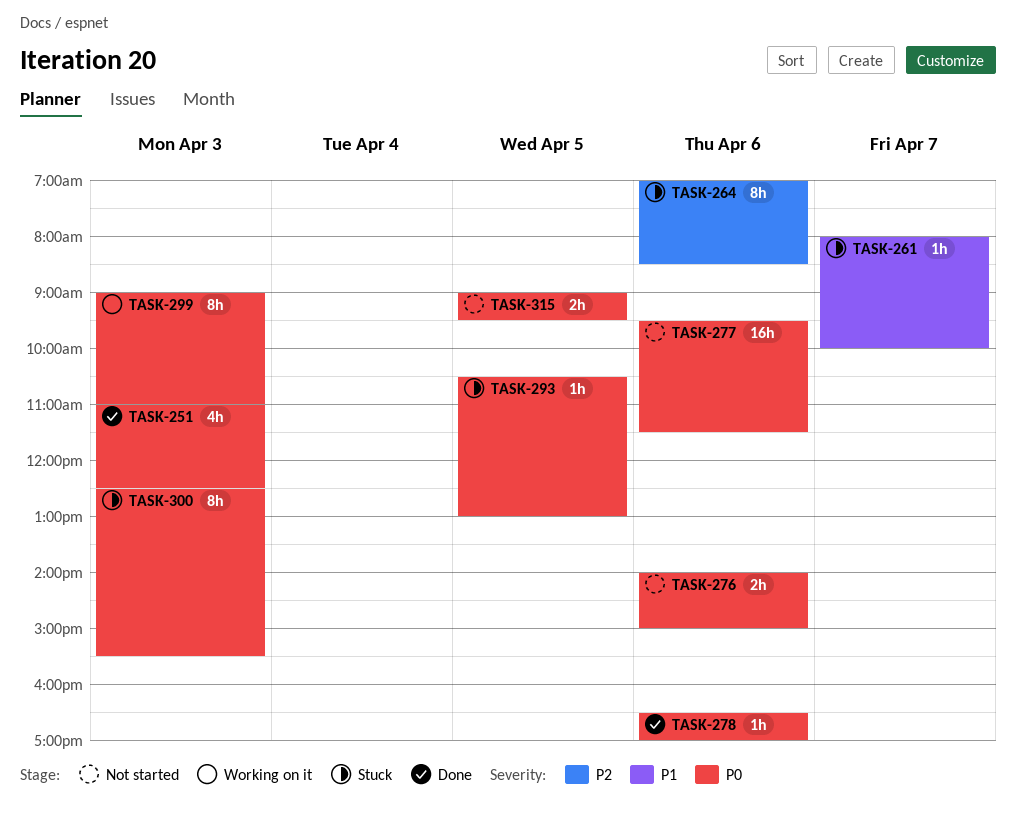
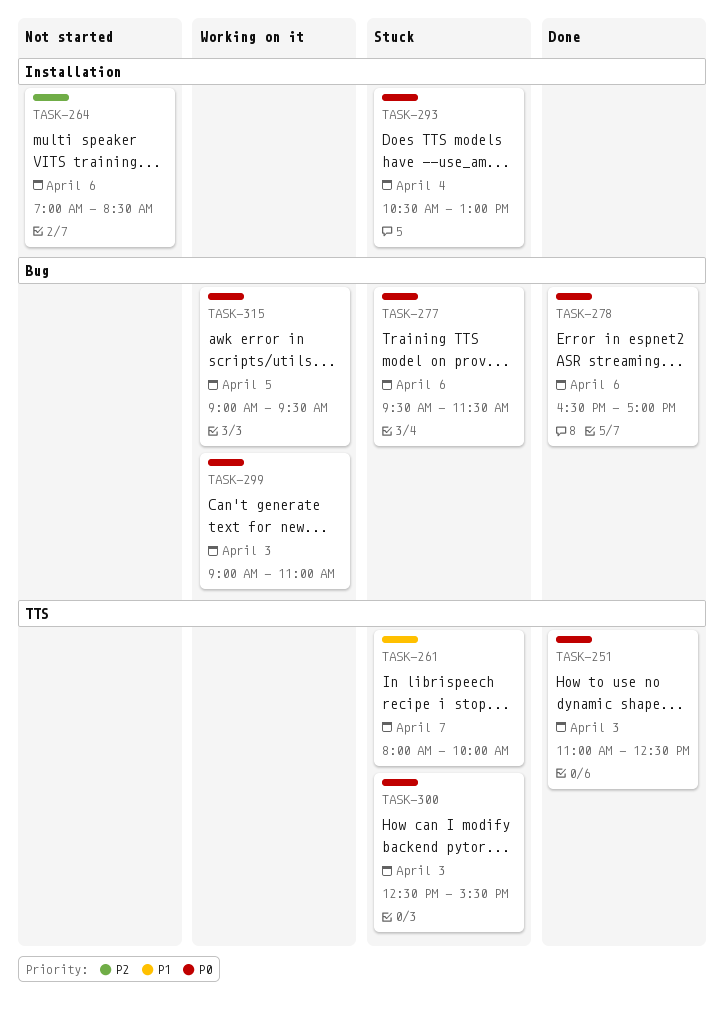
TASK-264, status: Stuck -> Not started
TASK-276: present -> none
TASK-277, status: Not started -> Stuck
TASK-293, day: Apr 5 -> Apr 4
TASK-315, status: Not started -> Working on it

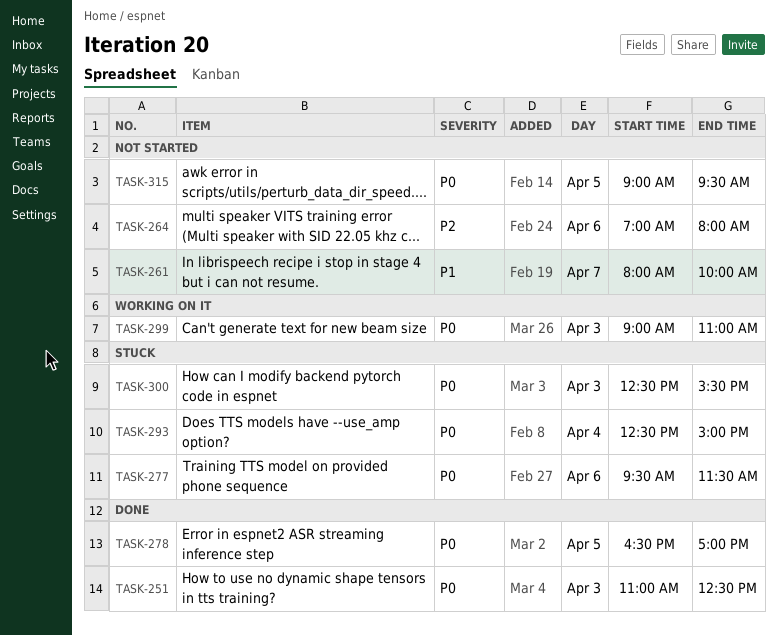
TASK-261, status: Stuck -> Not started
TASK-264, ends: 08:30 -> 08:00
TASK-278, day: Apr 6 -> Apr 5
TASK-293, begins: 10:30 -> 12:30
TASK-293, ends: 13:00 -> 15:00
TASK-315, status: Working on it -> Not started

